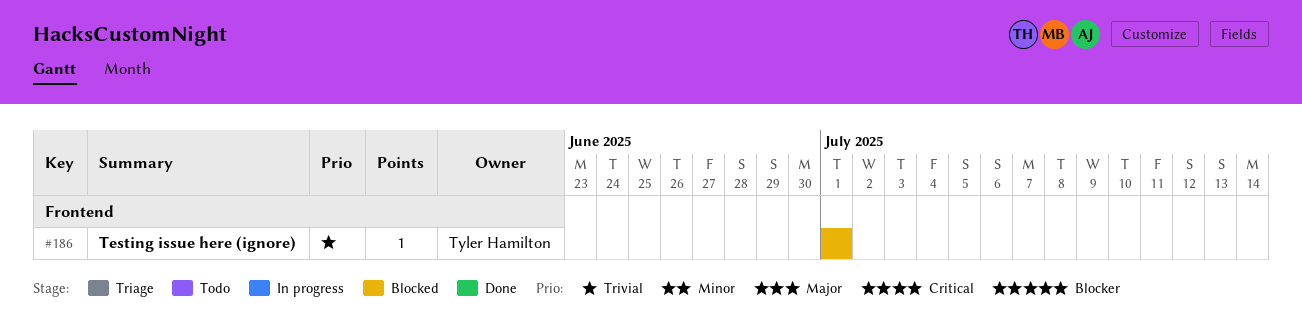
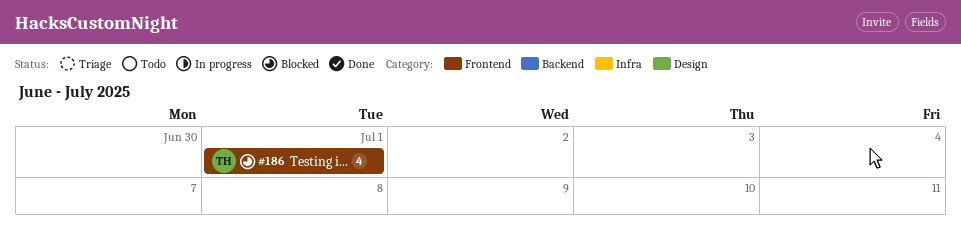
#186, estimate: 1 -> 4

